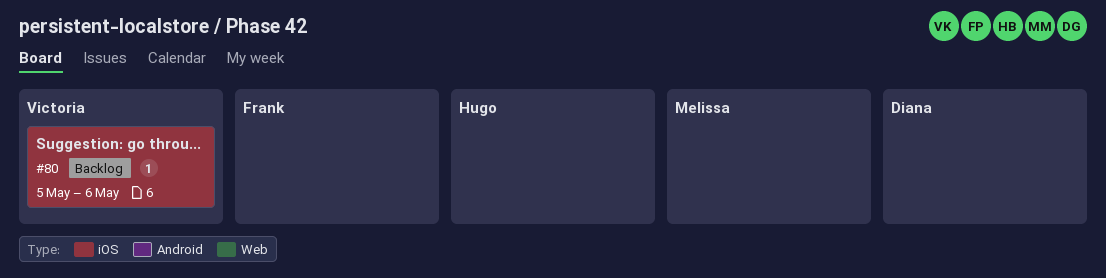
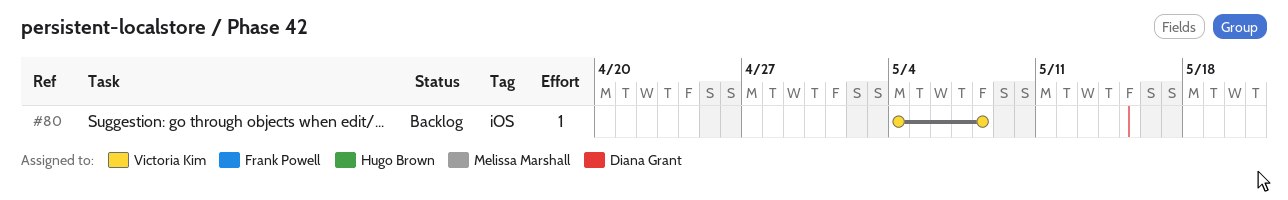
#80, start: May 5 -> May 4
#80, due: May 6 -> May 8

